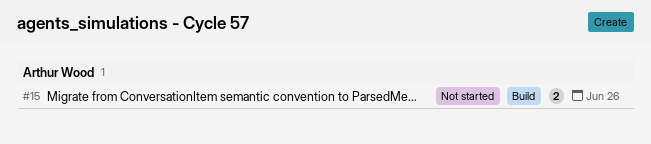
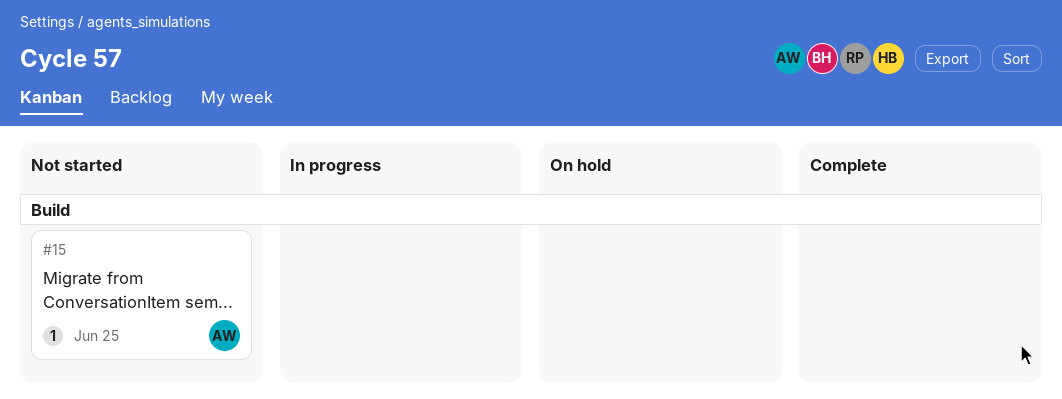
#15, estimate: 2 -> 1
#15, due: Jun 26 -> Jun 25

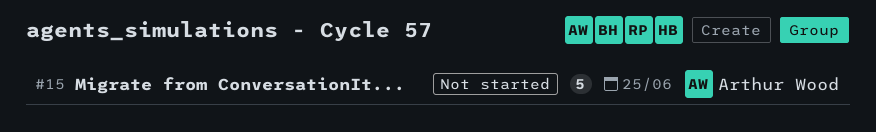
#15, estimate: 1 -> 5

